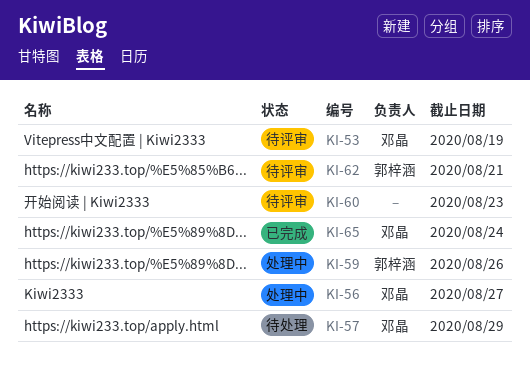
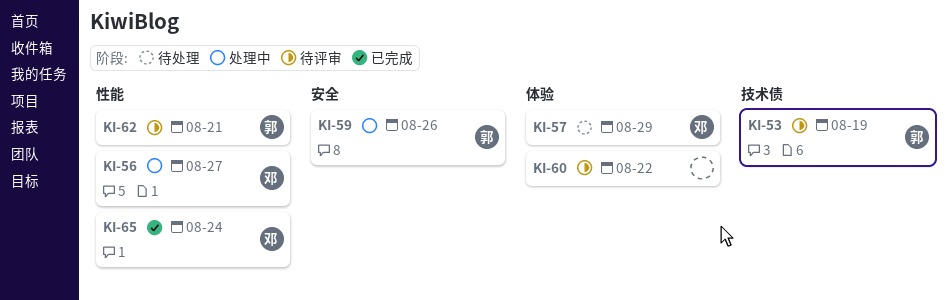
KI-53, owner: 邓晶 -> 郭梓涵
KI-60, due: Aug 23 -> Aug 22

